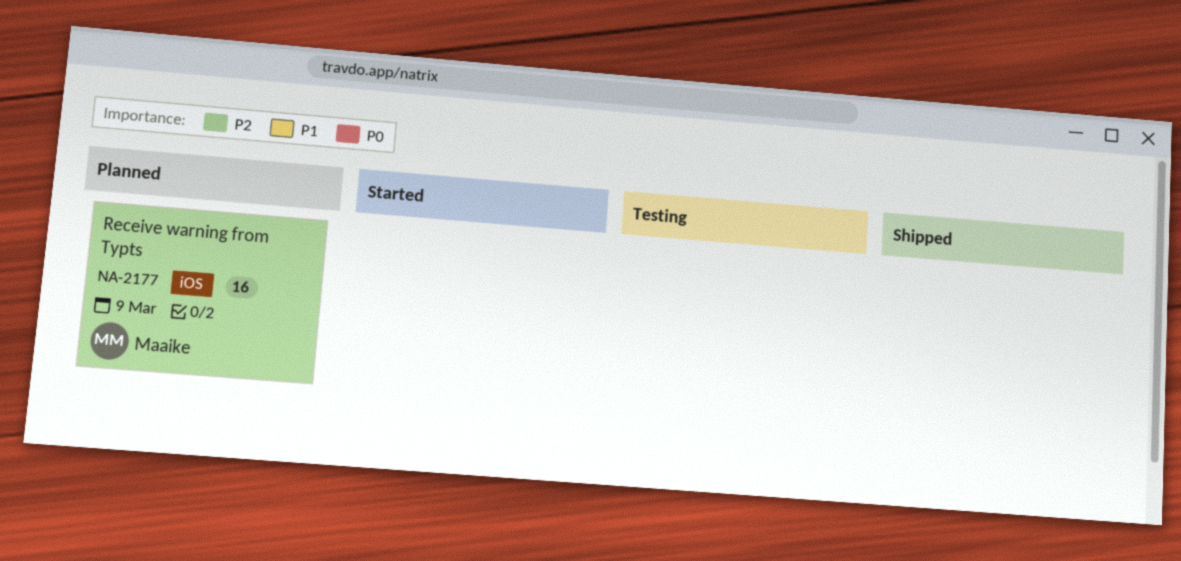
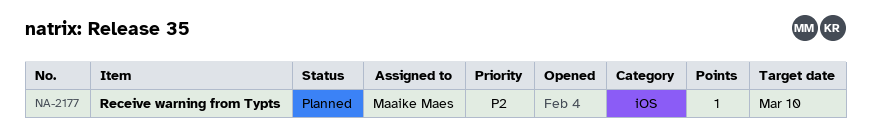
NA-2177, estimate: 16 -> 1
NA-2177, due: Mar 9 -> Mar 10

